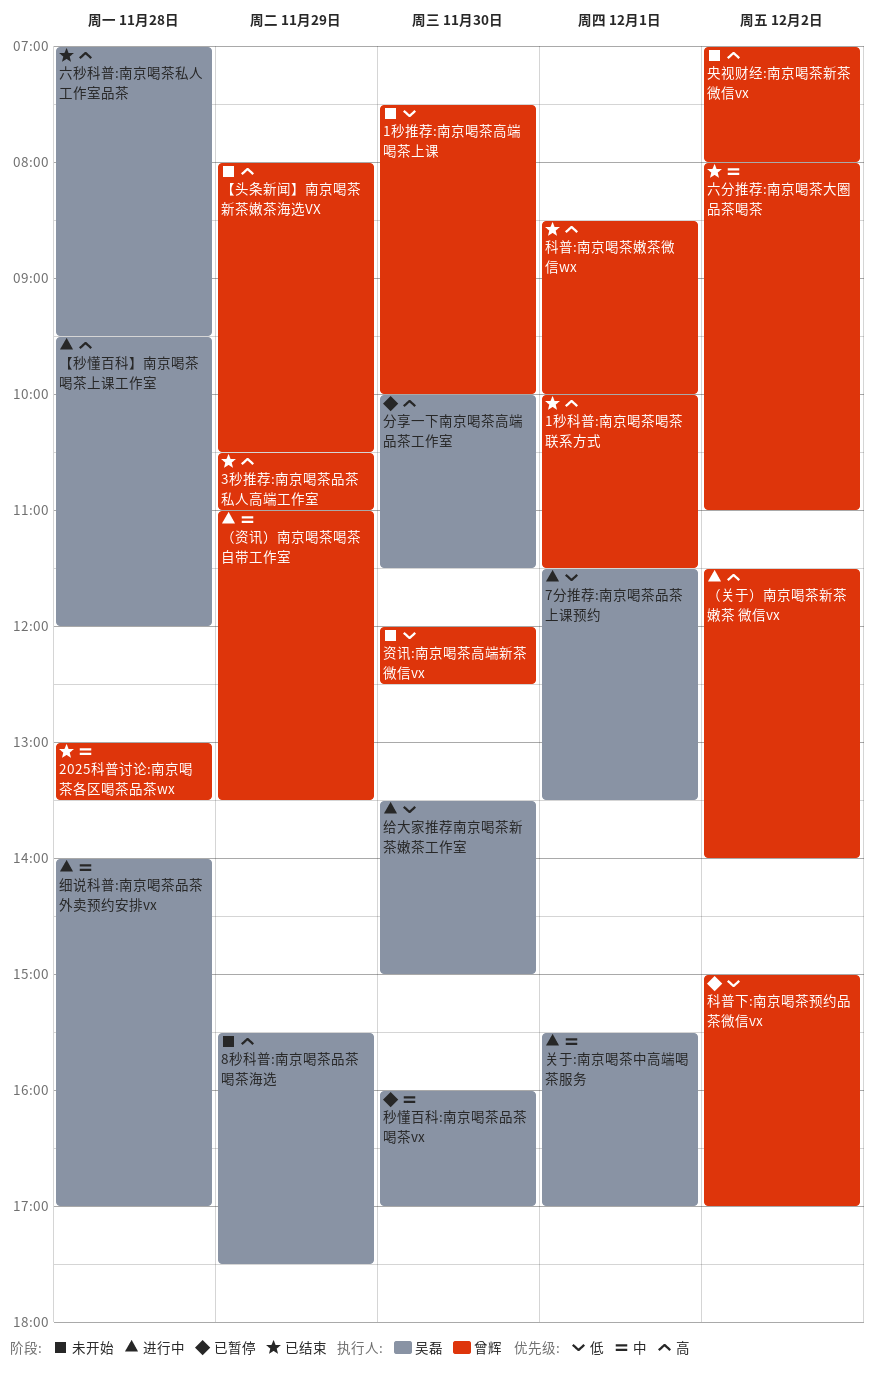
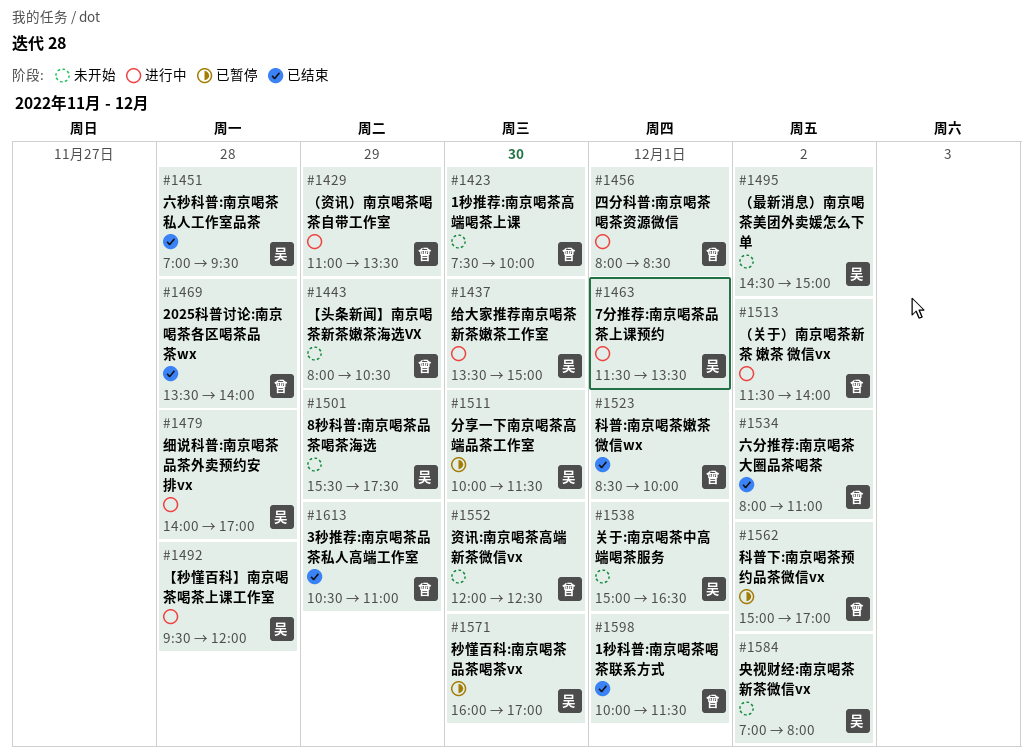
2025科普讨论:南京喝茶各区喝茶品茶wx, begins: 13:00 -> 13:30
2025科普讨论:南京喝茶各区喝茶品茶wx, ends: 13:30 -> 14:00
关于:南京喝茶中高端喝茶服务, status: 进行中 -> 未开始
关于:南京喝茶中高端喝茶服务, begins: 15:30 -> 15:00
关于:南京喝茶中高端喝茶服务, ends: 17:00 -> 16:30
四分科普:南京喝茶喝茶资源微信: none -> present
央视财经:南京喝茶新茶微信vx, owner: 曾辉 -> 吴磊
（最新消息）南京喝茶美团外卖媛怎么下单: none -> present

